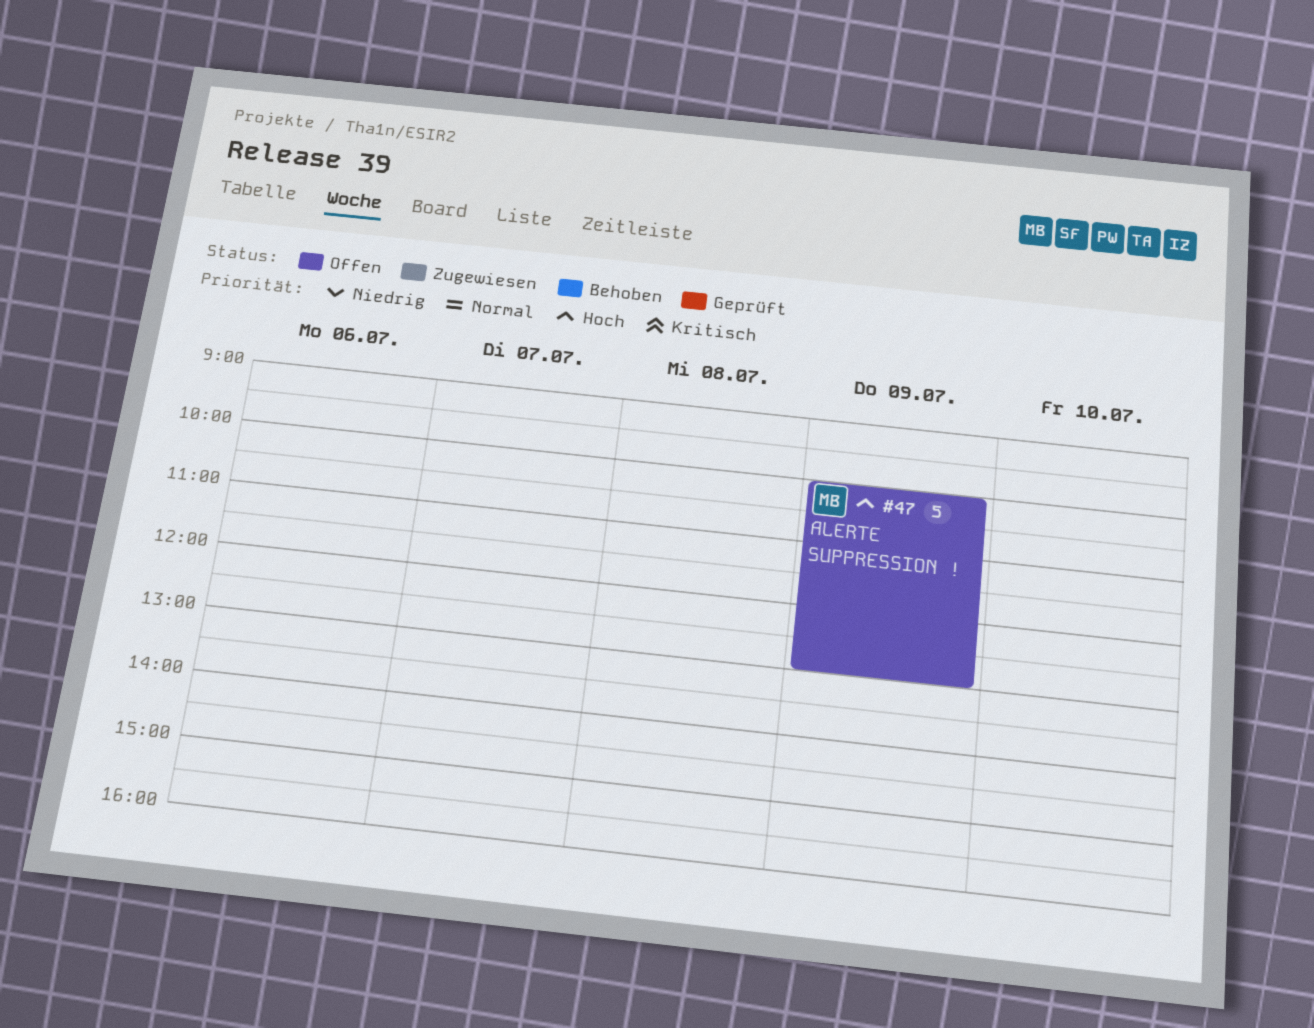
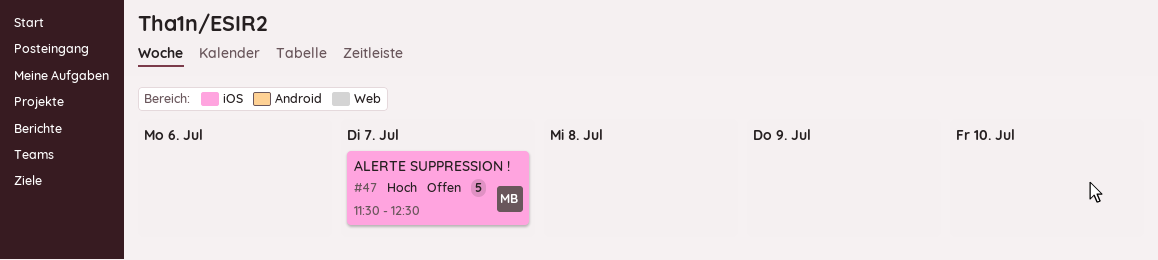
#47, day: Jul 9 -> Jul 7
#47, begins: 10:00 -> 11:30
#47, ends: 13:00 -> 12:30

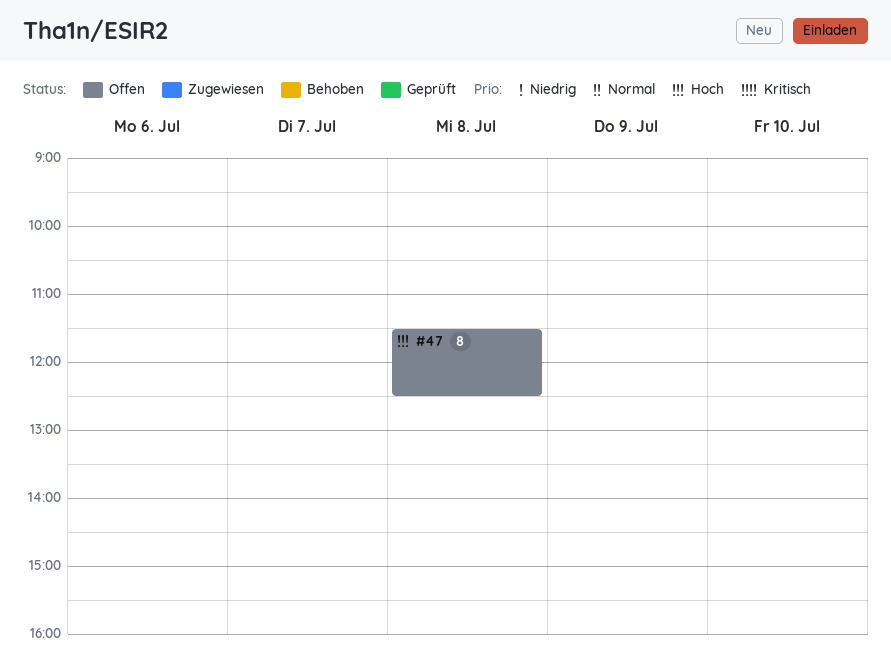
#47, estimate: 5 -> 8
#47, day: Jul 7 -> Jul 8

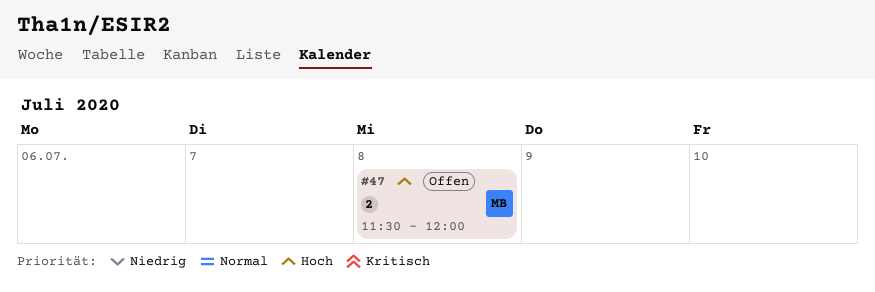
#47, estimate: 8 -> 2
#47, ends: 12:30 -> 12:00

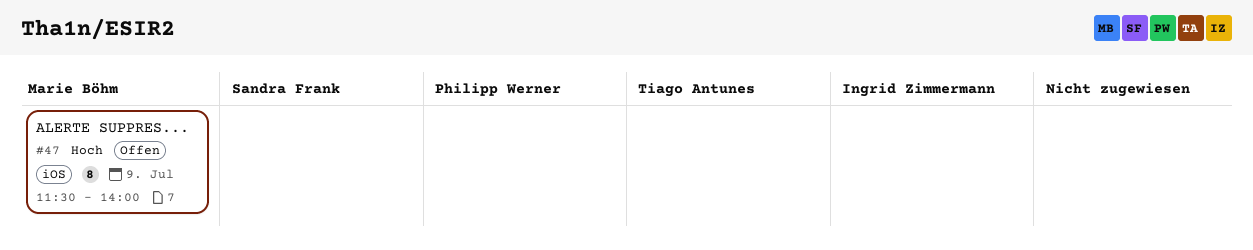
#47, estimate: 2 -> 8
#47, day: Jul 8 -> Jul 9
#47, ends: 12:00 -> 14:00

